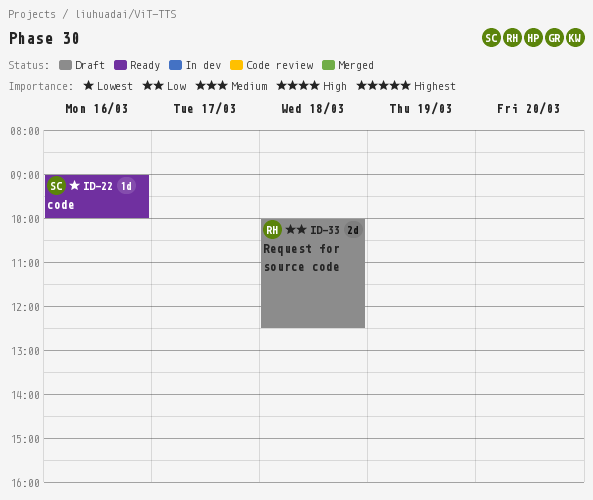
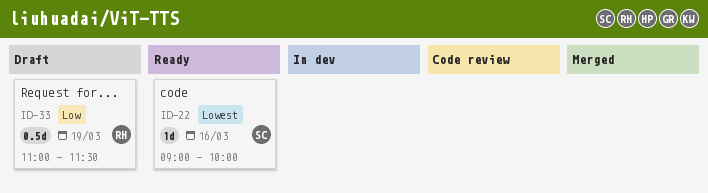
ID-33, estimate: 2d -> 0.5d
ID-33, day: Mar 18 -> Mar 19
ID-33, begins: 10:00 -> 11:00
ID-33, ends: 12:30 -> 11:30

